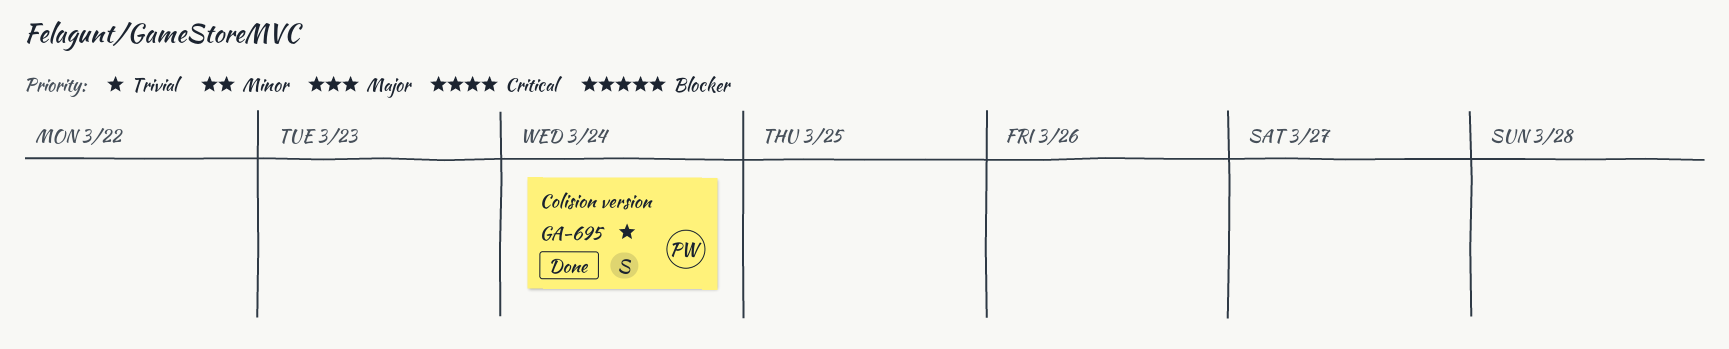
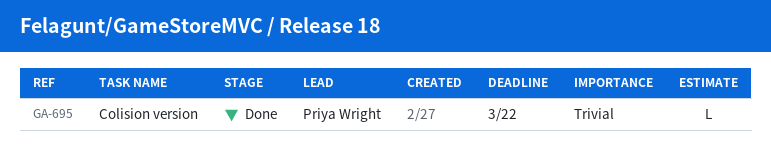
GA-695, estimate: S -> L
GA-695, due: Mar 24 -> Mar 22

